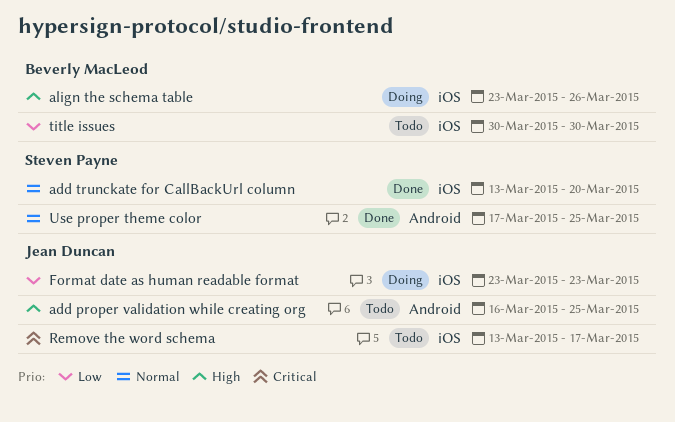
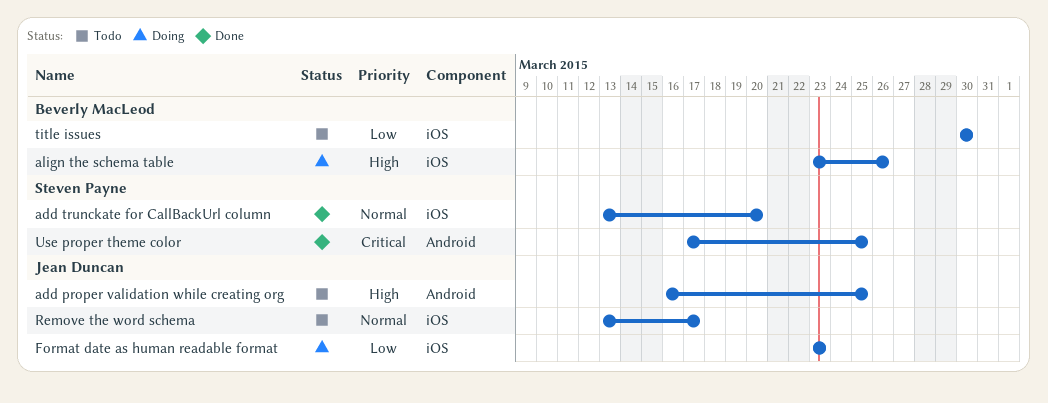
Remove the word schema, priority: Critical -> Normal
Use proper theme color, priority: Normal -> Critical

